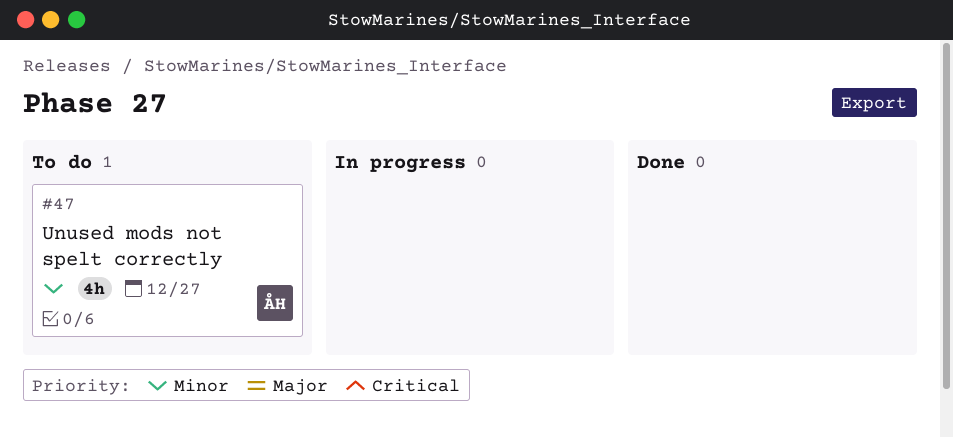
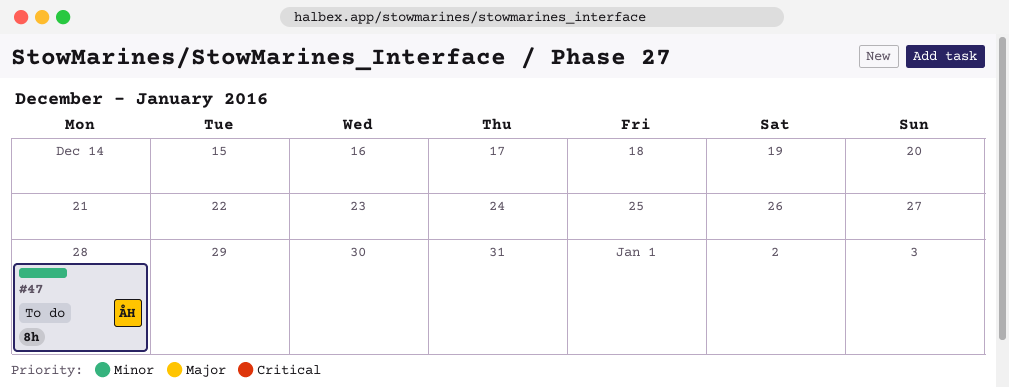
#47, estimate: 4h -> 8h
#47, due: Dec 27 -> Dec 28

